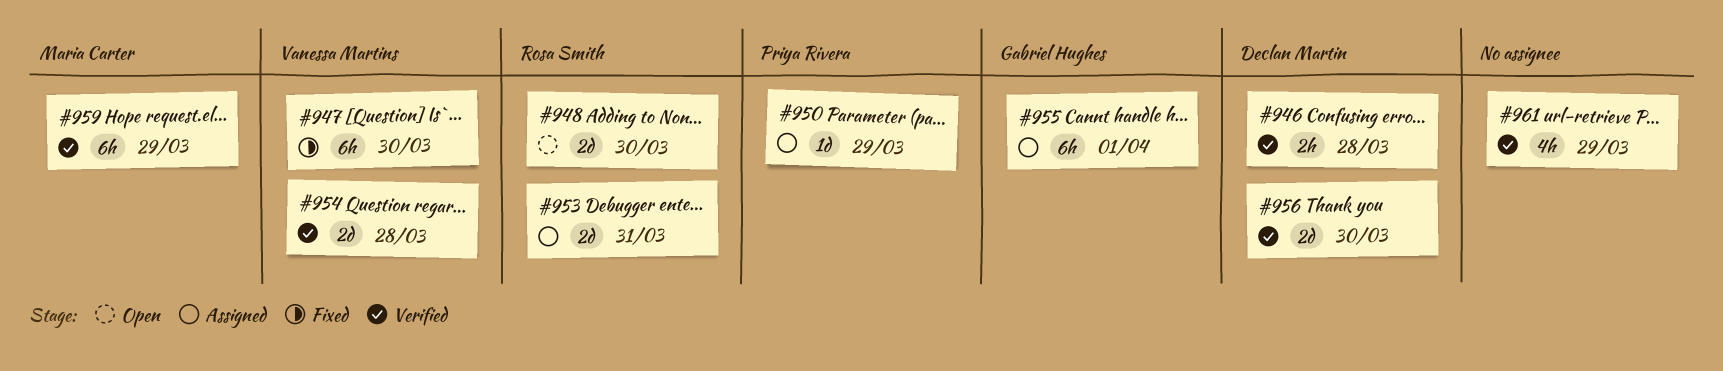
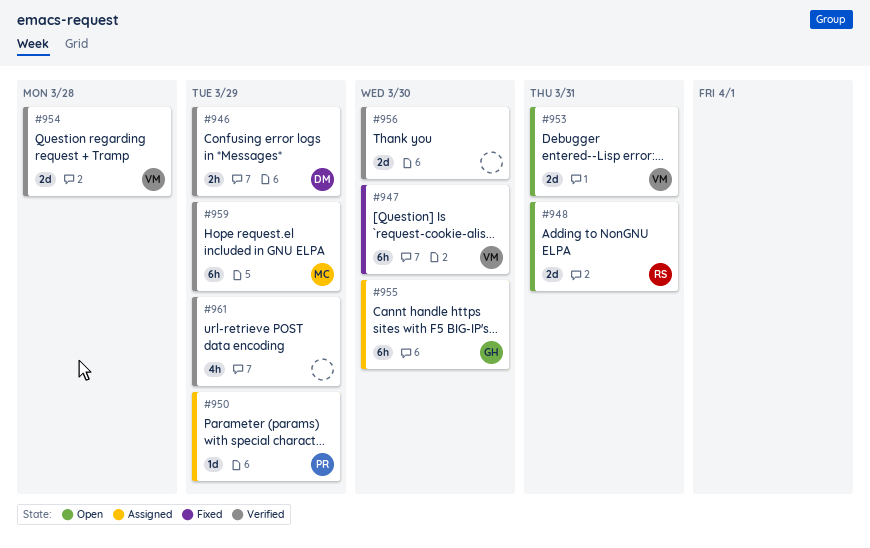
#946, due: Mar 28 -> Mar 29
#948, due: Mar 30 -> Mar 31
#953, status: Assigned -> Open
#953, owner: Rosa Smith -> Vanessa Martins
#955, due: Apr 1 -> Mar 30
#956, owner: Declan Martin -> none

